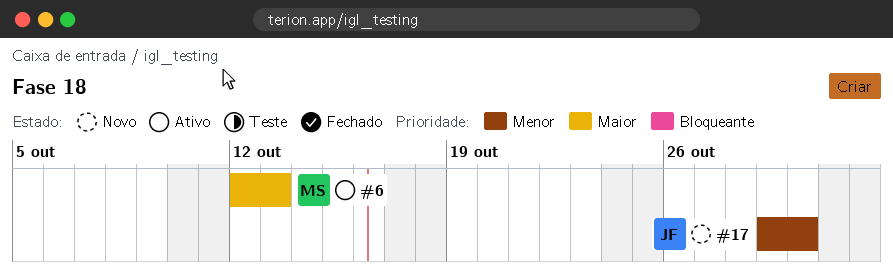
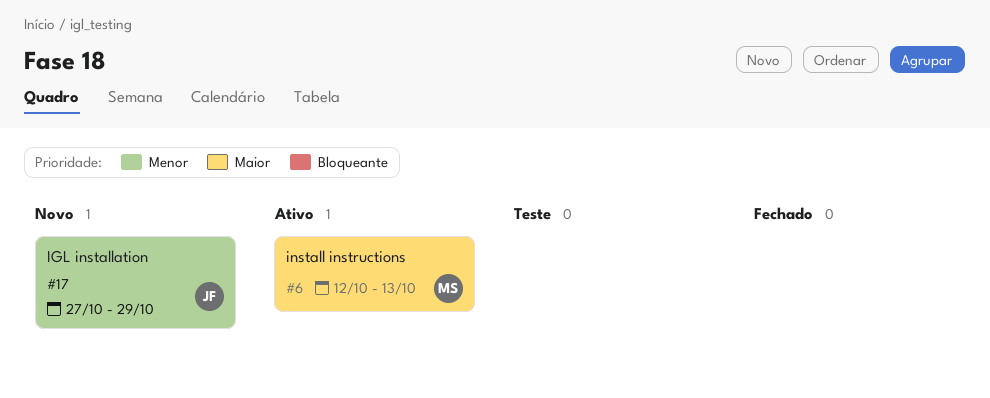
#17, start: Oct 29 -> Oct 27
#17, due: Oct 30 -> Oct 29

